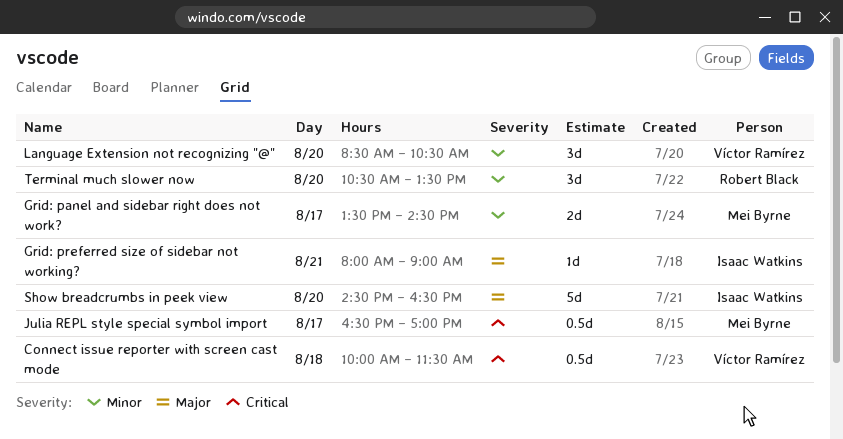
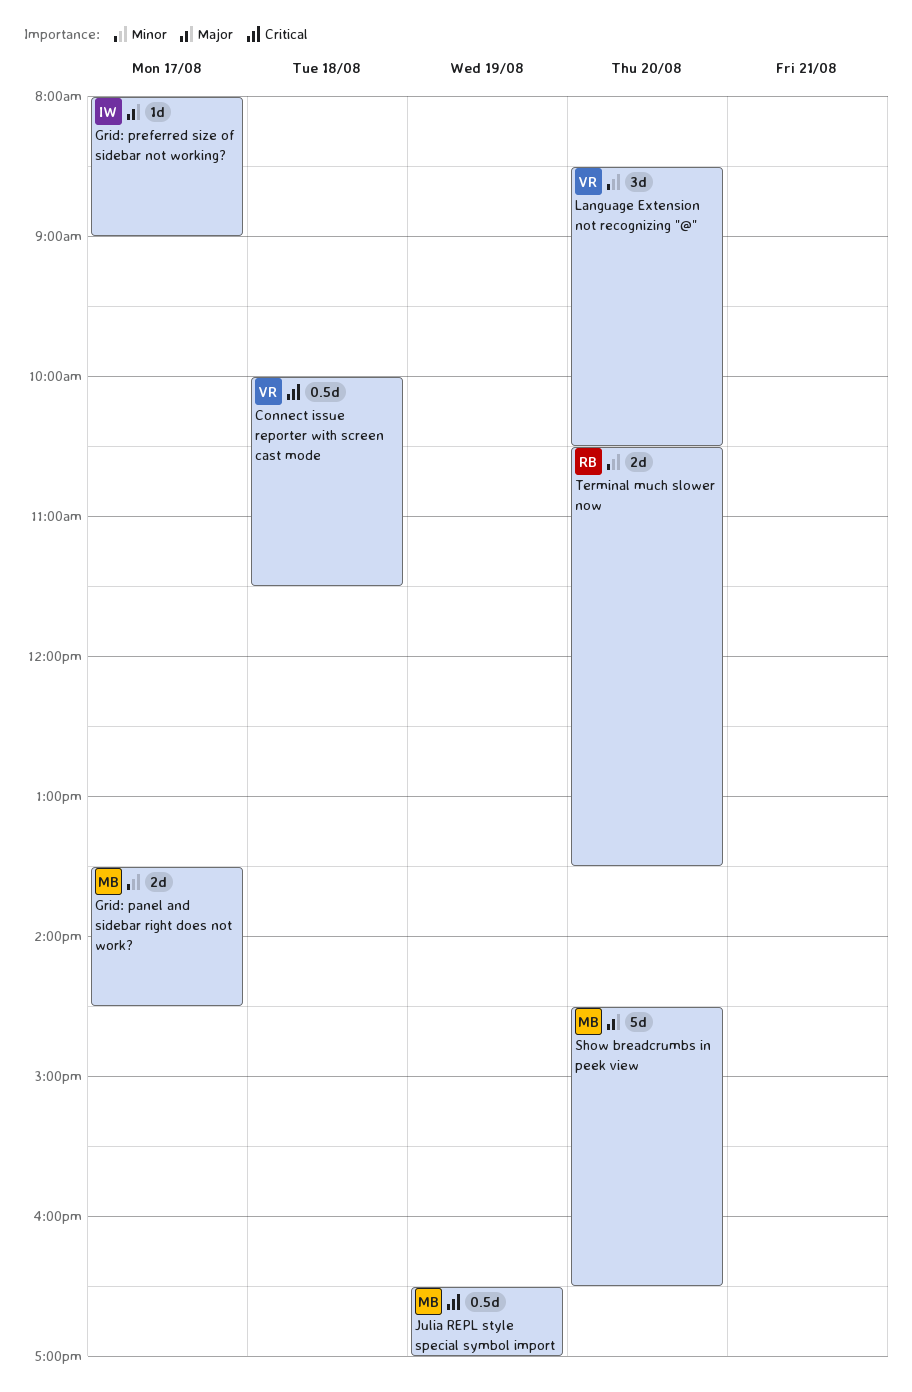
Grid: preferred size of sidebar not working?, day: Aug 21 -> Aug 17
Julia REPL style special symbol import, day: Aug 17 -> Aug 19
Show breadcrumbs in peek view, owner: Isaac Watkins -> Mei Byrne
Terminal much slower now, estimate: 3d -> 2d

